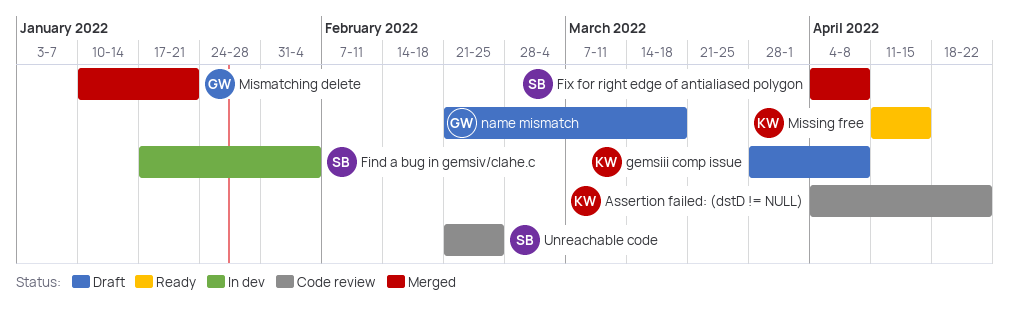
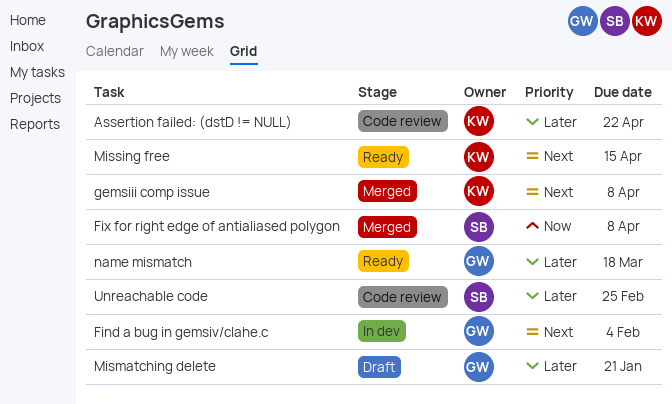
Find a bug in gemsiv/clahe.c, owner: SB -> GW
gemsiii comp issue, status: Draft -> Merged
Mismatching delete, status: Merged -> Draft
name mismatch, status: Draft -> Ready

